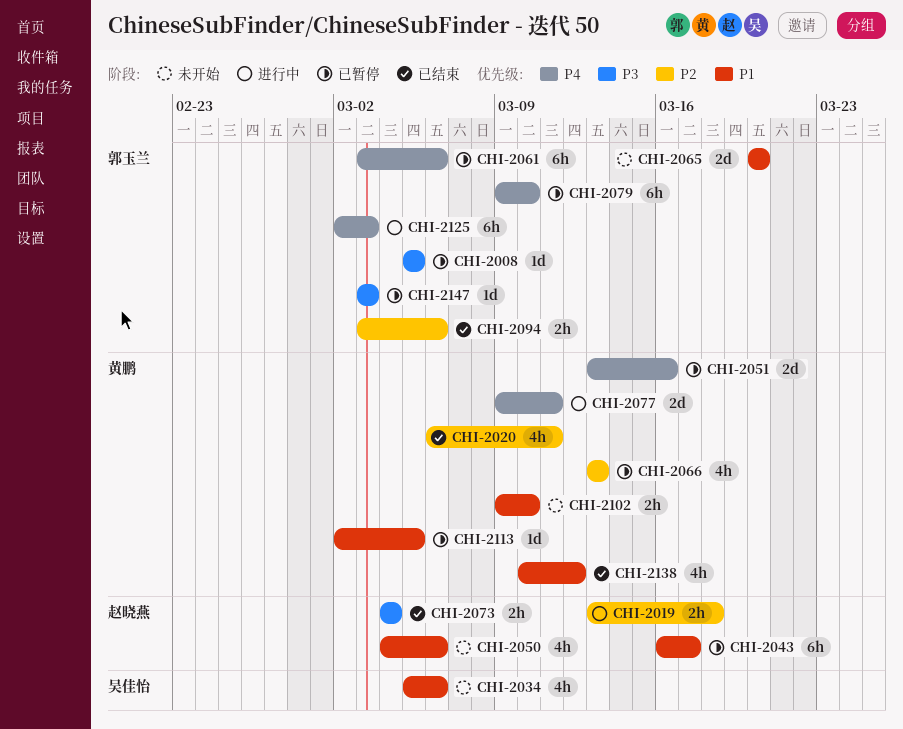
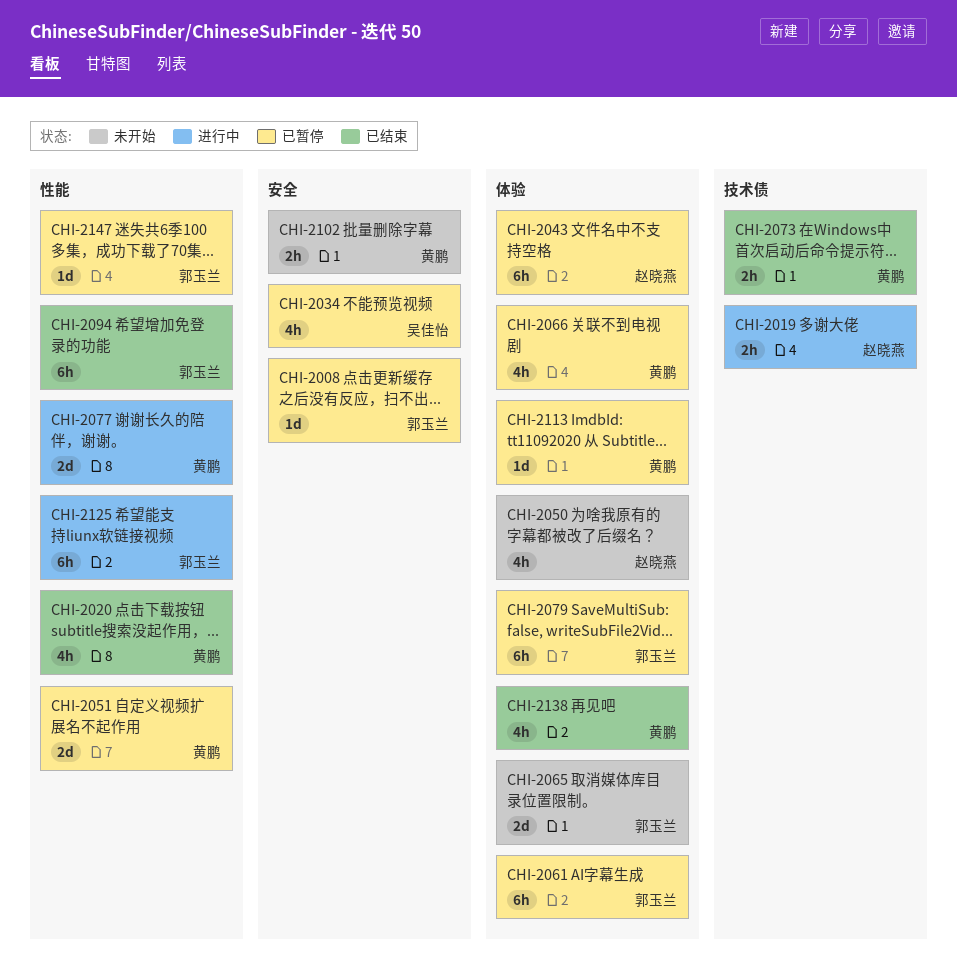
CHI-2034, status: 未开始 -> 已暂停
CHI-2073, owner: 赵晓燕 -> 黄鹏
CHI-2094, estimate: 2h -> 6h

